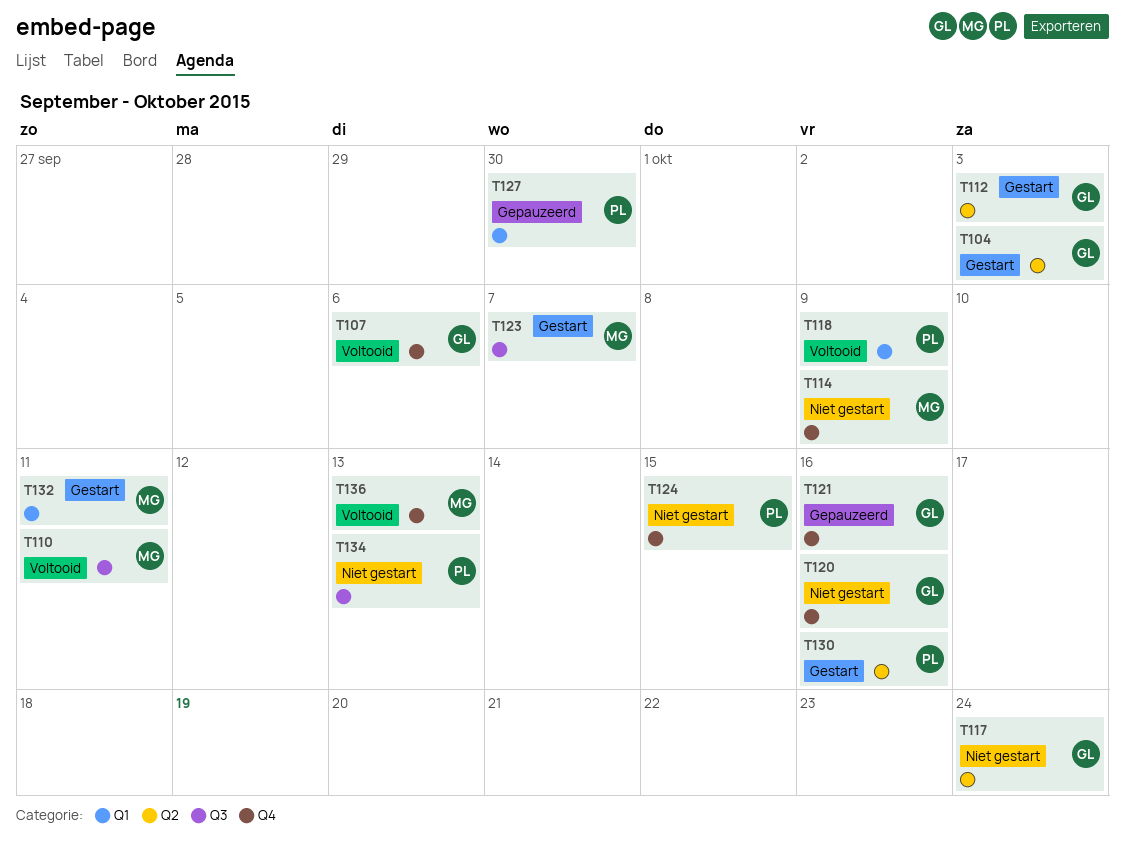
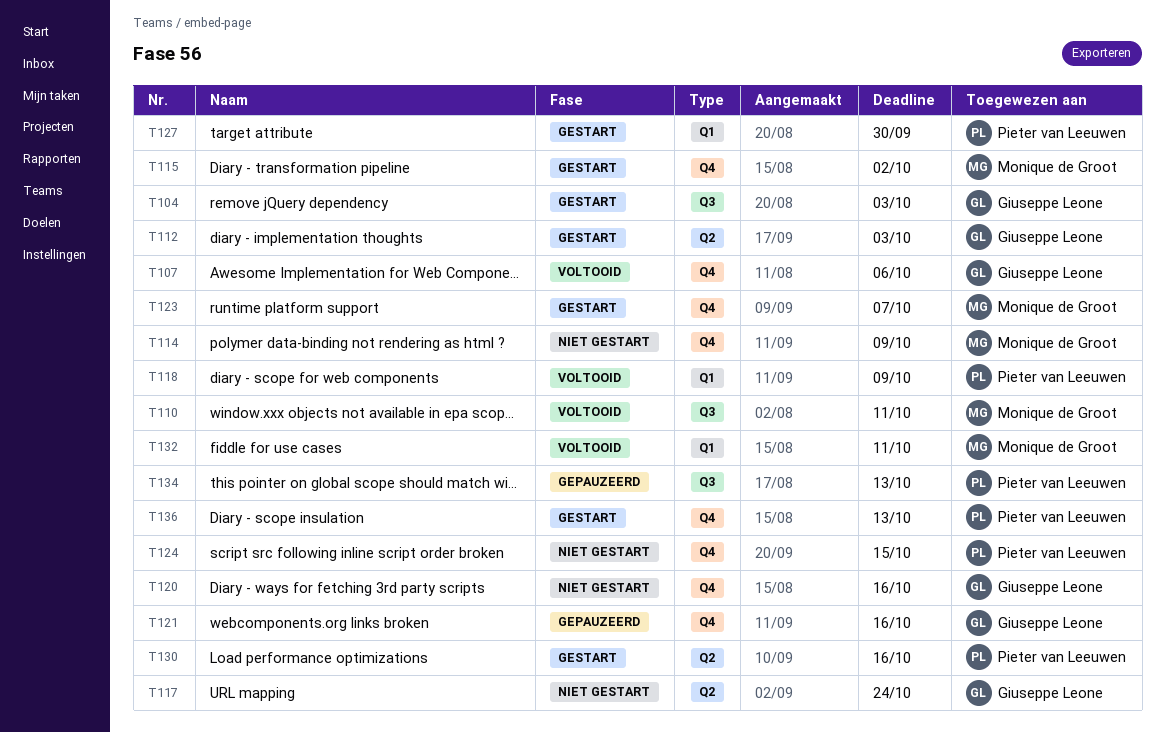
T104, label: Q2 -> Q3
T115: none -> present
T123, label: Q3 -> Q4
T127, status: Gepauzeerd -> Gestart
T132, status: Gestart -> Voltooid
T134, status: Niet gestart -> Gepauzeerd
T136, status: Voltooid -> Gestart
T136, owner: Monique de Groot -> Pieter van Leeuwen

